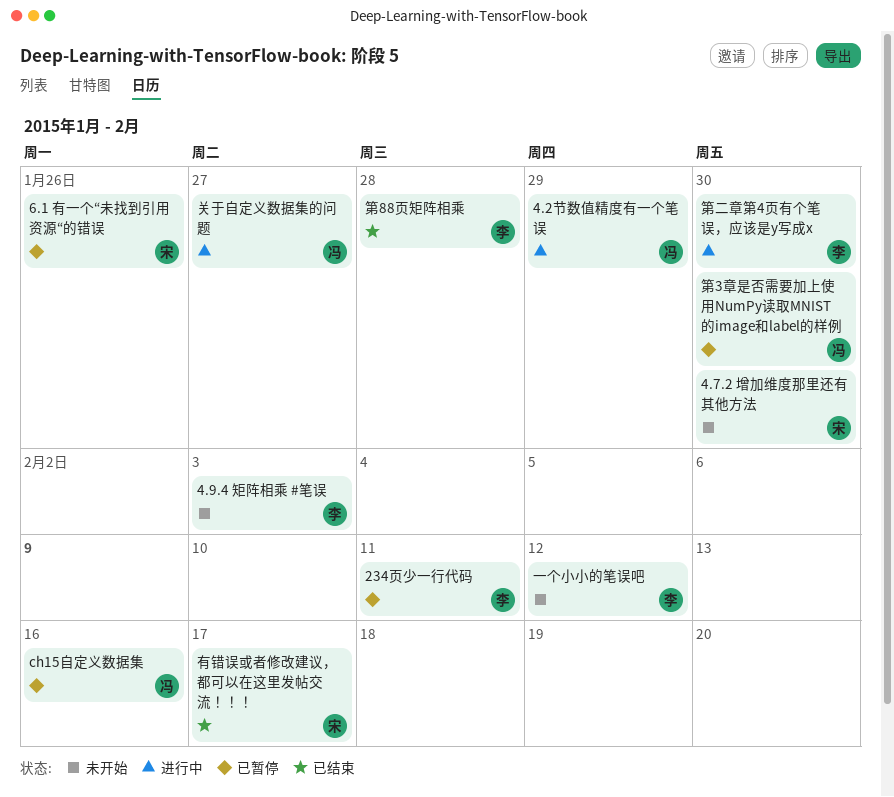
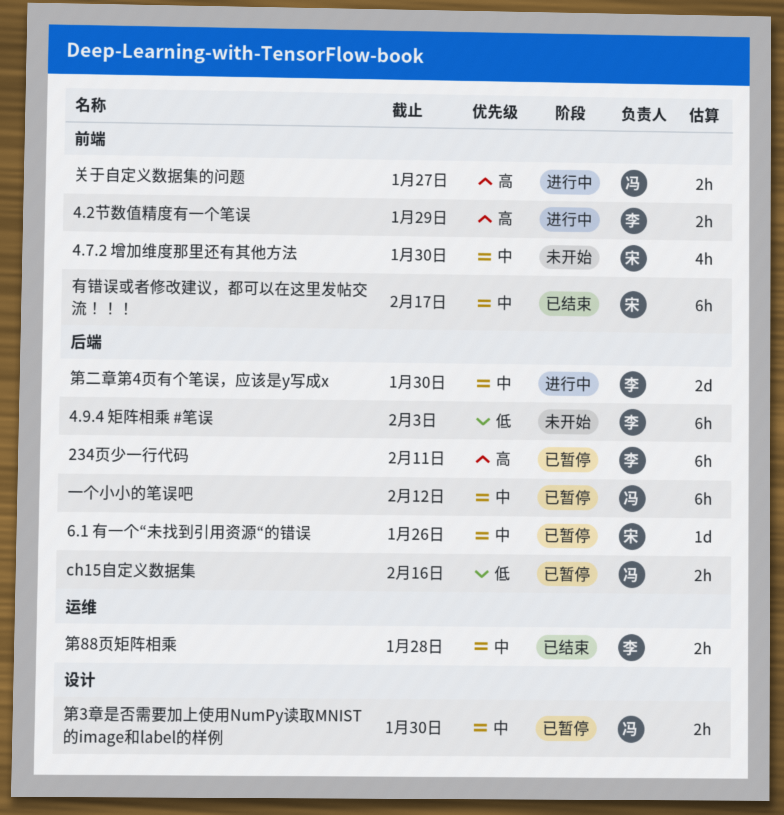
4.2节数值精度有一个笔误, owner: 冯 -> 李
一个小小的笔误吧, status: 未开始 -> 已暂停
一个小小的笔误吧, owner: 李 -> 冯

